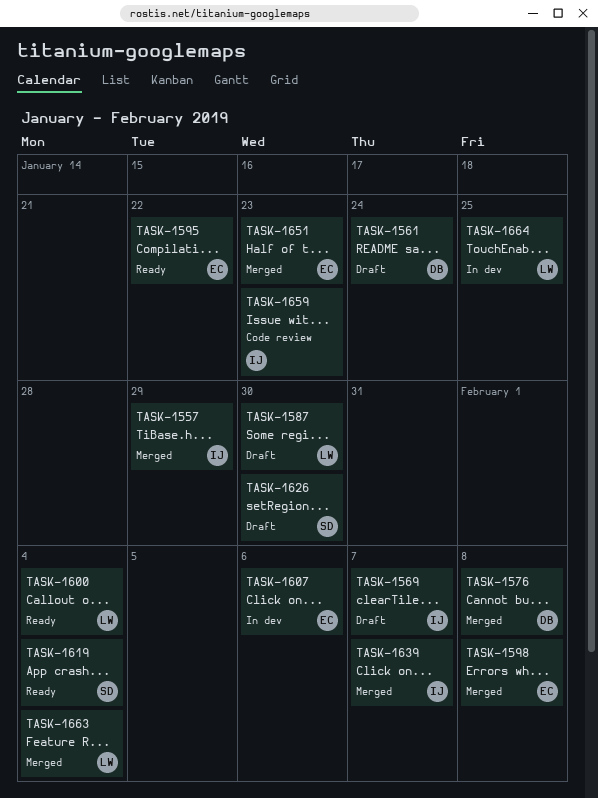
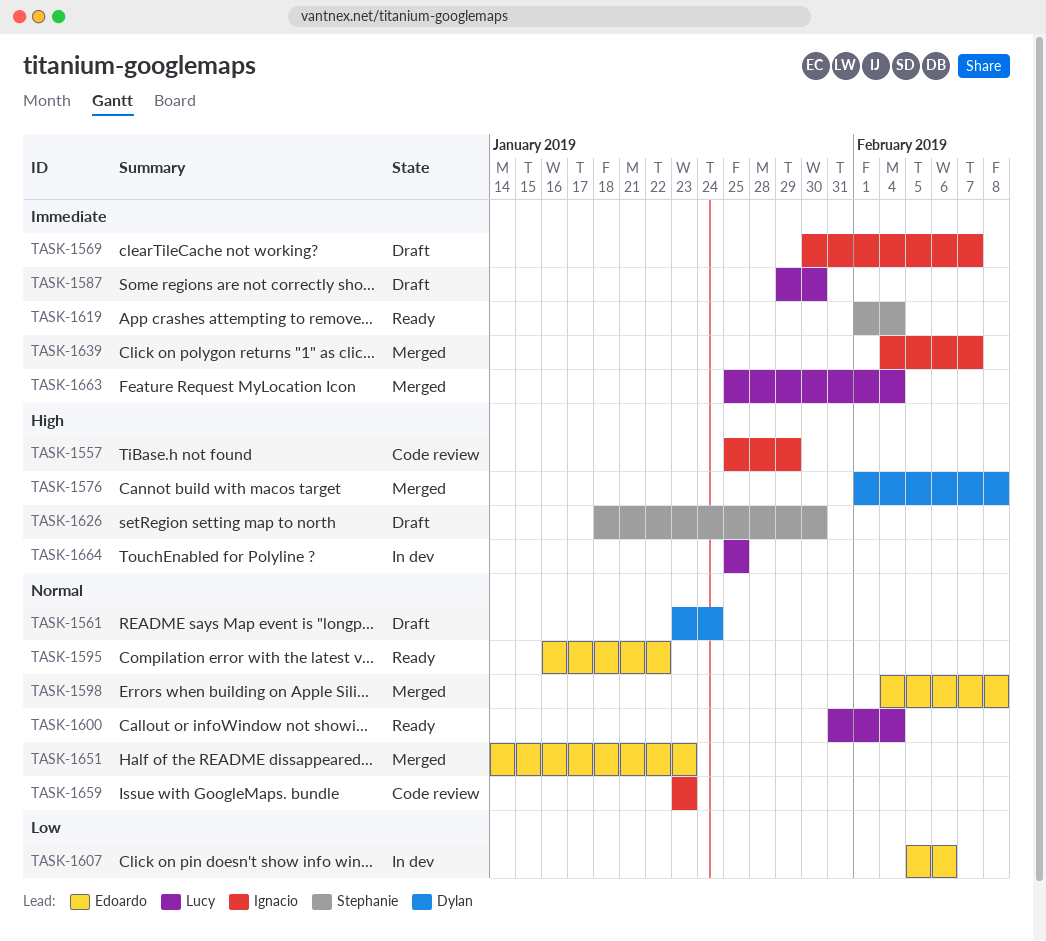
TASK-1557, status: Merged -> Code review

